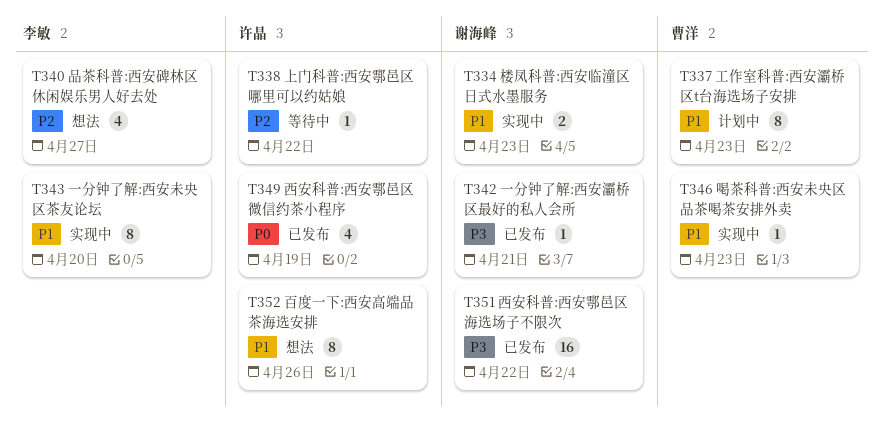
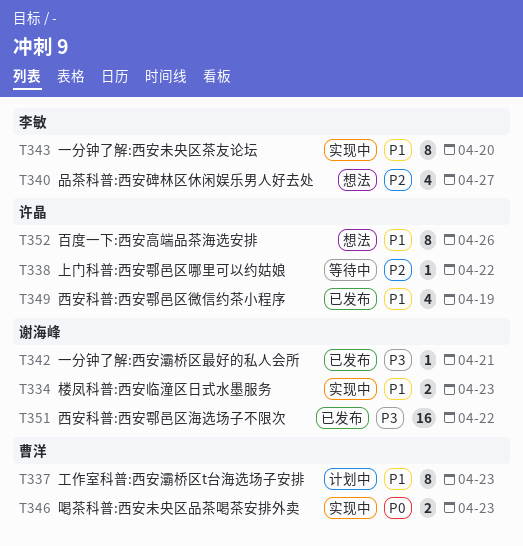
T346, priority: P1 -> P0
T346, estimate: 1 -> 2
T349, priority: P0 -> P1

